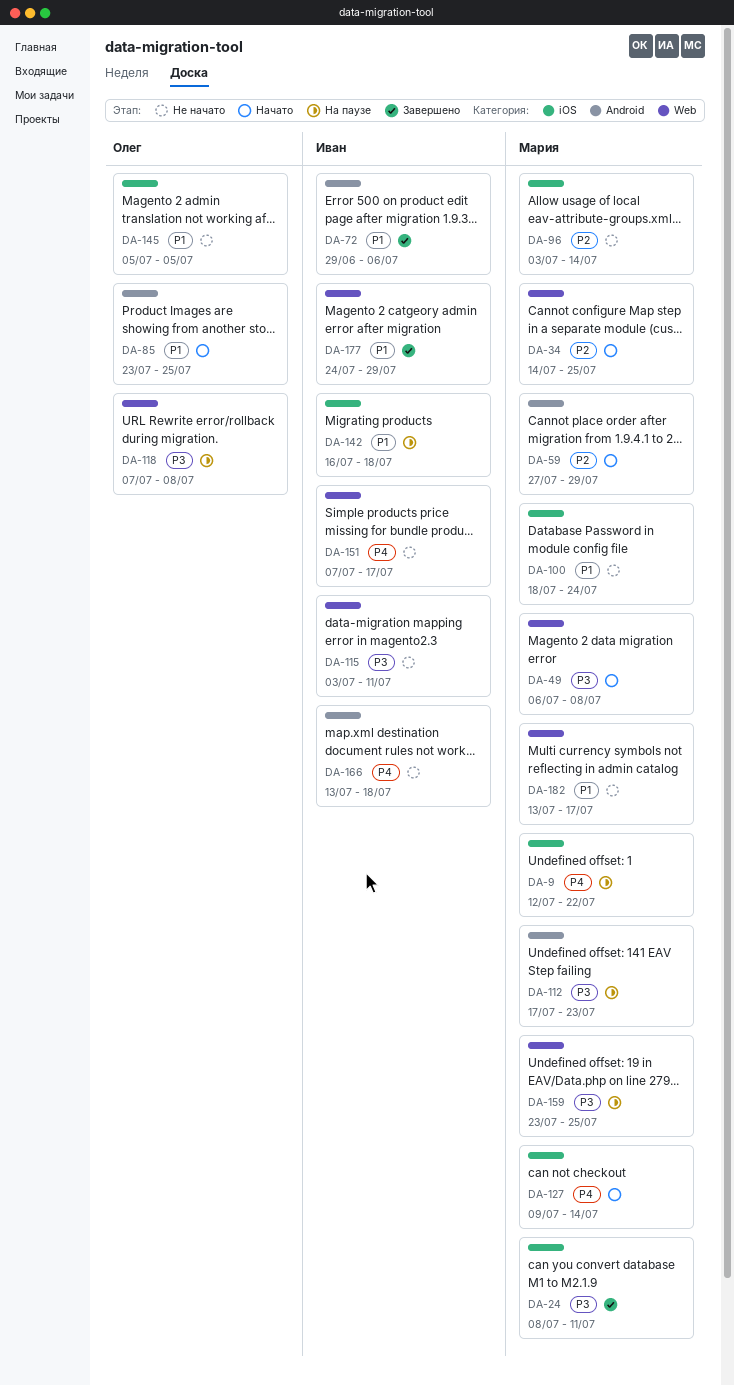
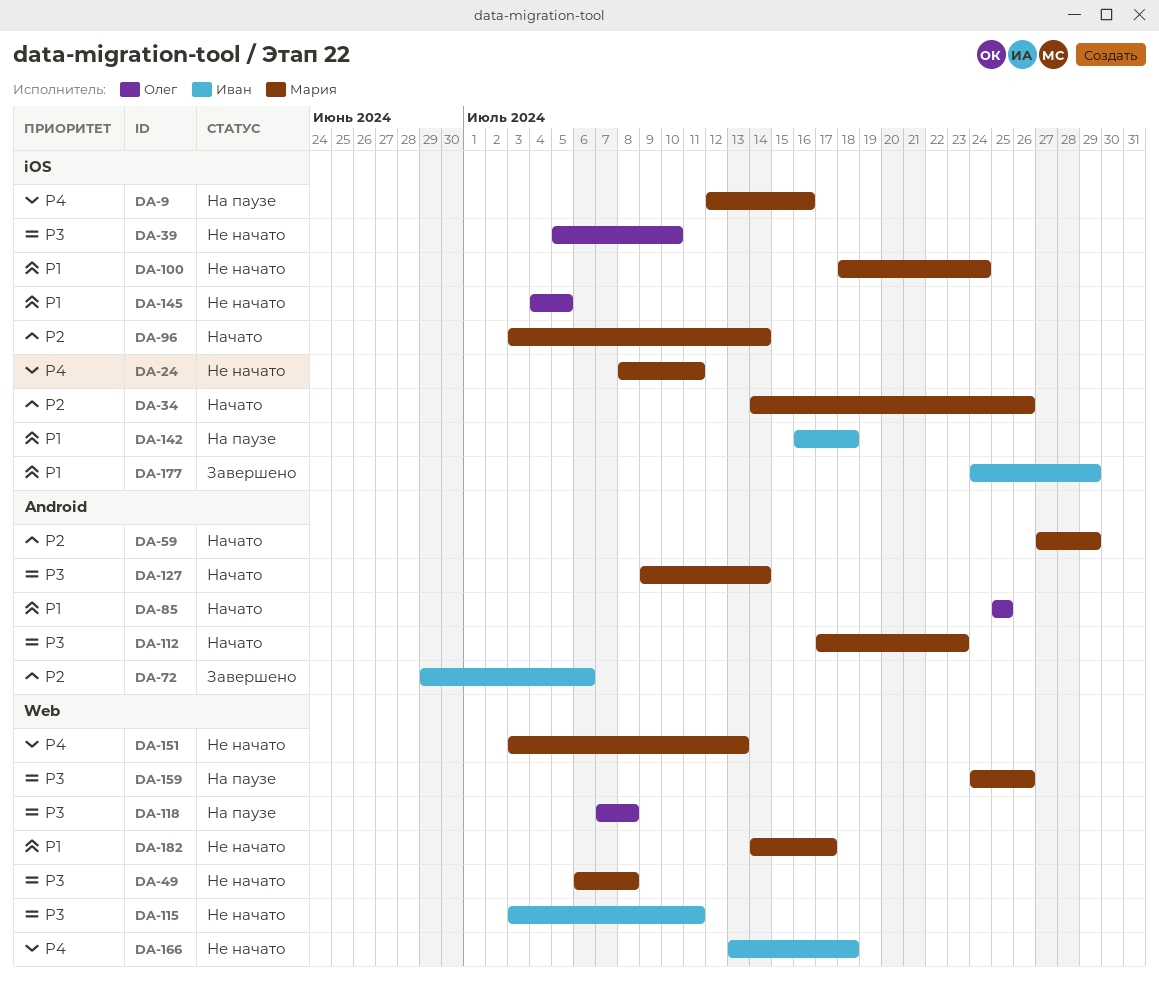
DA-9, due: Jul 22 -> Jul 16
DA-24, status: Завершено -> Не начато
DA-24, priority: P3 -> P4
DA-34, label: Web -> iOS
DA-34, due: Jul 25 -> Jul 26
DA-39: none -> present
DA-49, status: Начато -> Не начато
DA-72, priority: P1 -> P2
DA-85, start: Jul 23 -> Jul 25
DA-96, status: Не начато -> Начато
DA-112, status: На паузе -> Начато
DA-127, priority: P4 -> P3
DA-127, label: iOS -> Android
DA-145, start: Jul 5 -> Jul 4
DA-151, owner: Иван -> Мария
DA-151, start: Jul 7 -> Jul 3
DA-151, due: Jul 17 -> Jul 13
DA-159, start: Jul 23 -> Jul 24
DA-159, due: Jul 25 -> Jul 26
DA-166, label: Android -> Web
DA-177, label: Web -> iOS
DA-182, start: Jul 13 -> Jul 14

